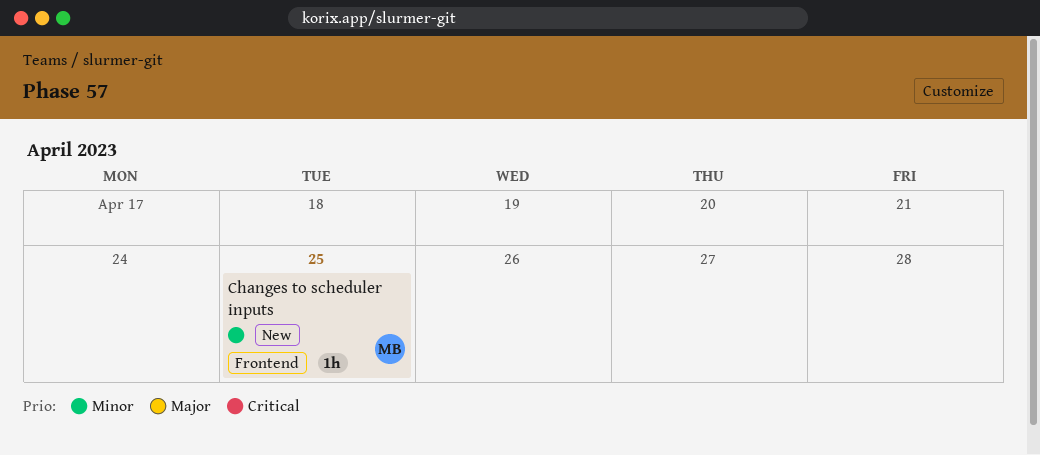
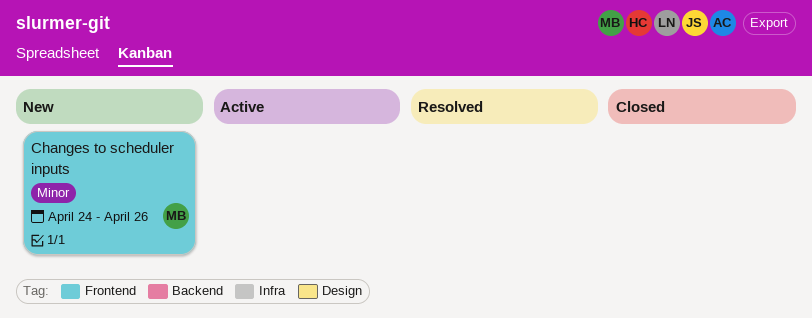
Changes to scheduler inputs, due: Apr 25 -> Apr 26

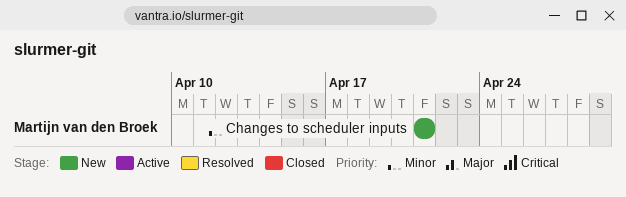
Changes to scheduler inputs, start: Apr 24 -> Apr 21
Changes to scheduler inputs, due: Apr 26 -> Apr 21

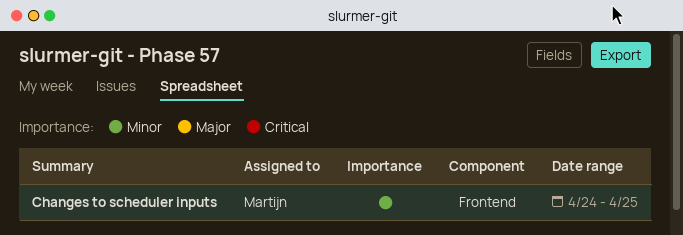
Changes to scheduler inputs, start: Apr 21 -> Apr 24
Changes to scheduler inputs, due: Apr 21 -> Apr 25

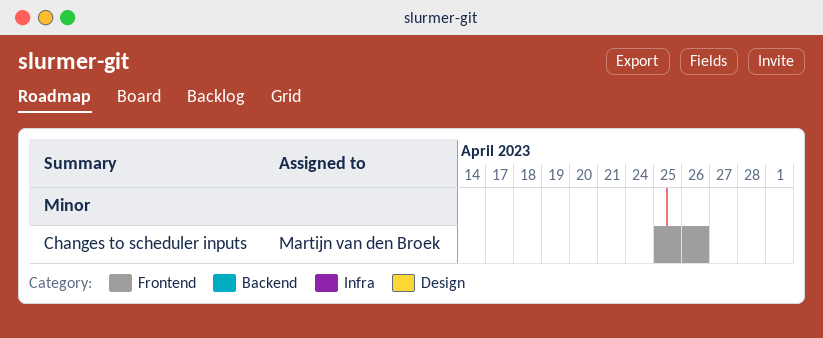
Changes to scheduler inputs, start: Apr 24 -> Apr 25
Changes to scheduler inputs, due: Apr 25 -> Apr 26

